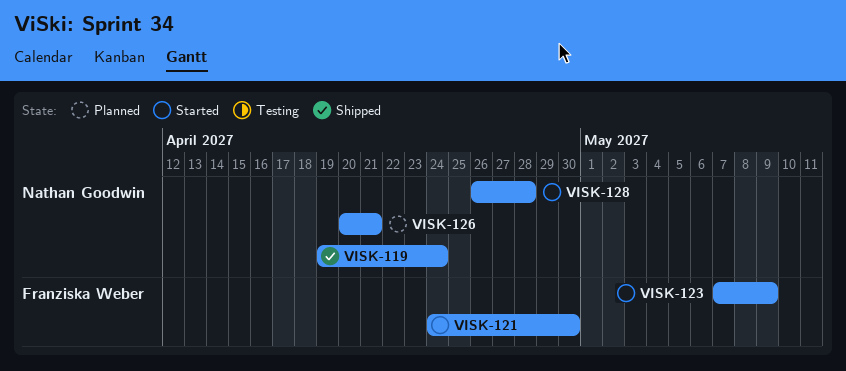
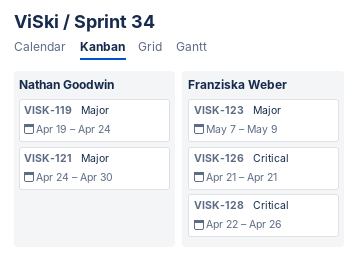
VISK-121, owner: Franziska Weber -> Nathan Goodwin
VISK-126, owner: Nathan Goodwin -> Franziska Weber
VISK-126, start: Apr 20 -> Apr 21
VISK-128, owner: Nathan Goodwin -> Franziska Weber
VISK-128, start: Apr 26 -> Apr 22
VISK-128, due: Apr 28 -> Apr 26

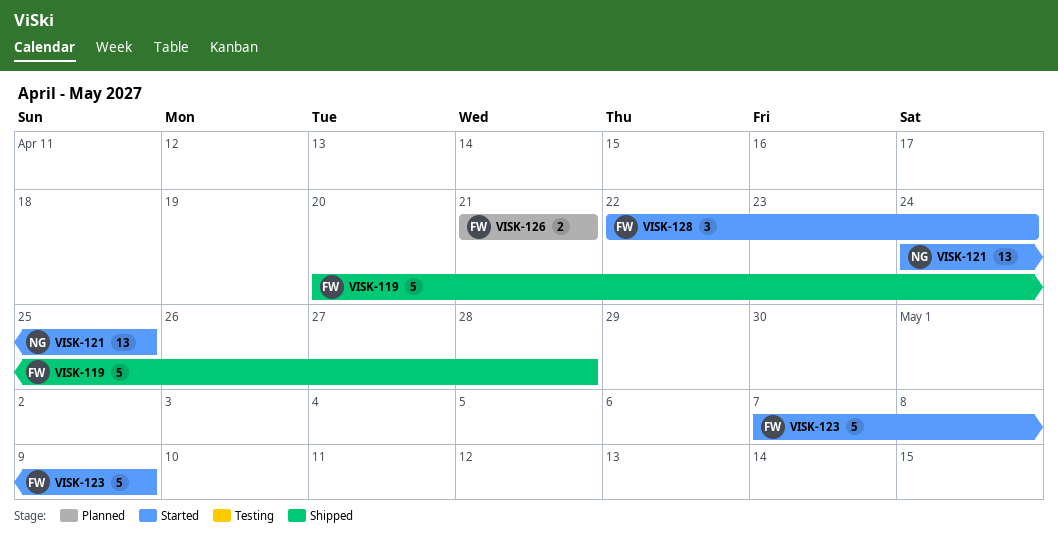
VISK-119, owner: Nathan Goodwin -> Franziska Weber
VISK-119, start: Apr 19 -> Apr 20
VISK-119, due: Apr 24 -> Apr 28
VISK-121, due: Apr 30 -> Apr 25
VISK-128, due: Apr 26 -> Apr 24

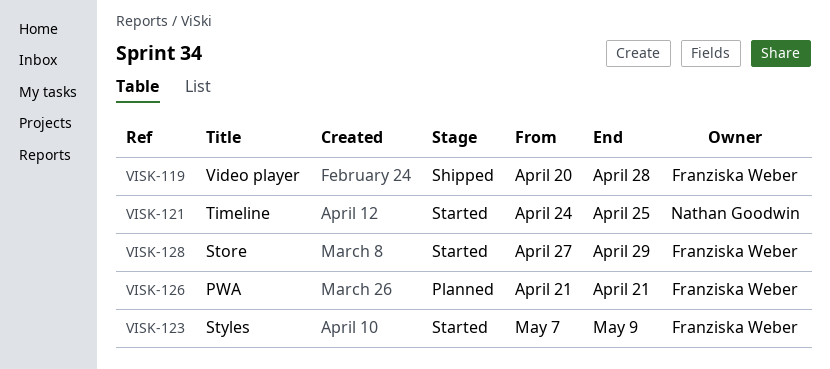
VISK-128, start: Apr 22 -> Apr 27
VISK-128, due: Apr 24 -> Apr 29

